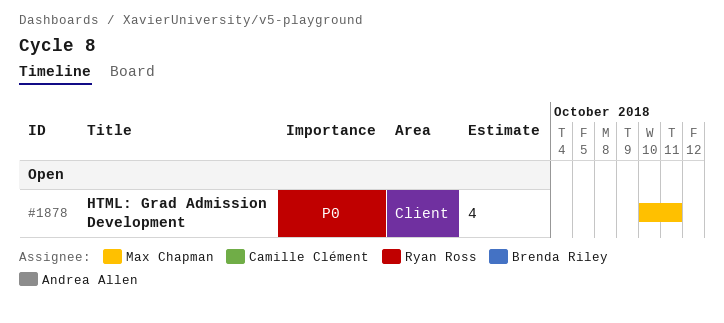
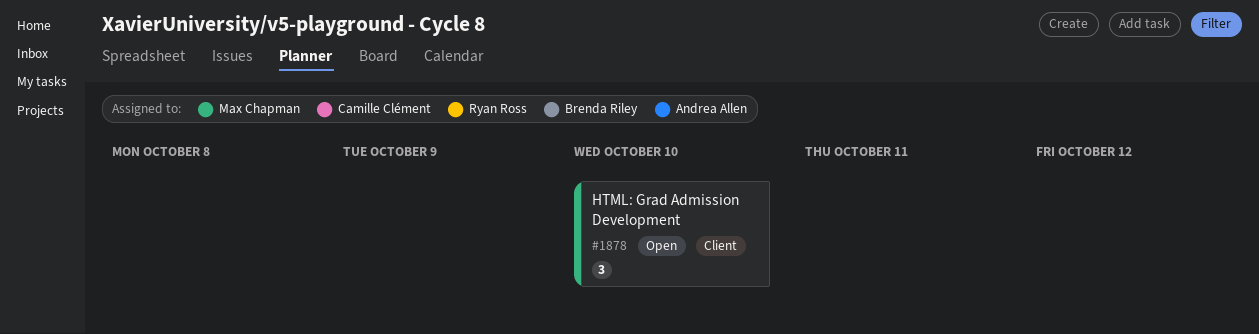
#1878, estimate: 4 -> 3
#1878, due: Oct 11 -> Oct 10

